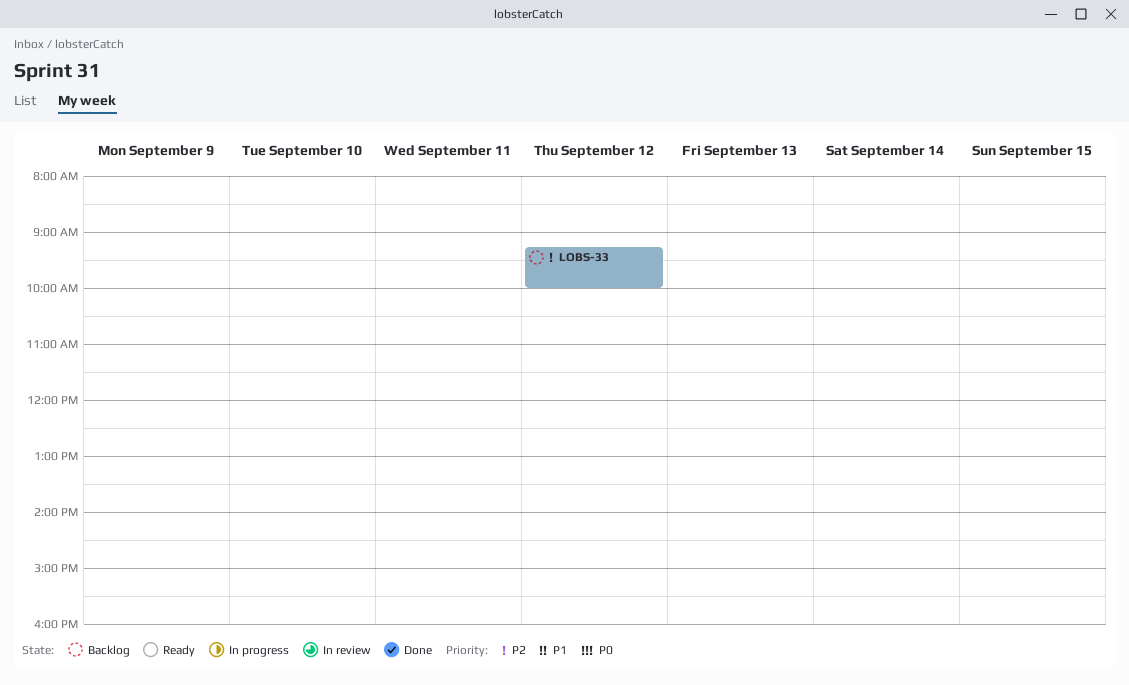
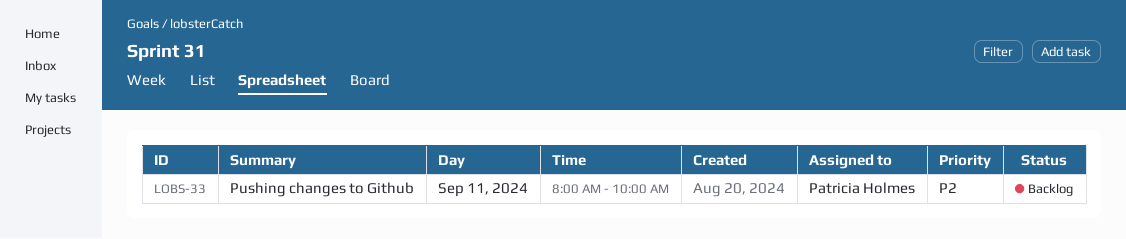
LOBS-33, day: Sep 12 -> Sep 11
LOBS-33, begins: 09:15 -> 08:00

